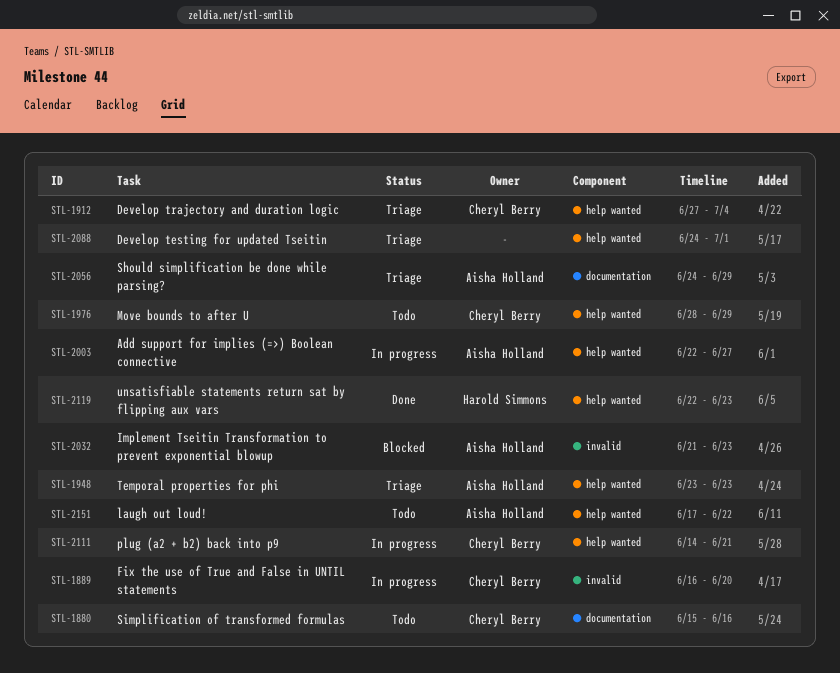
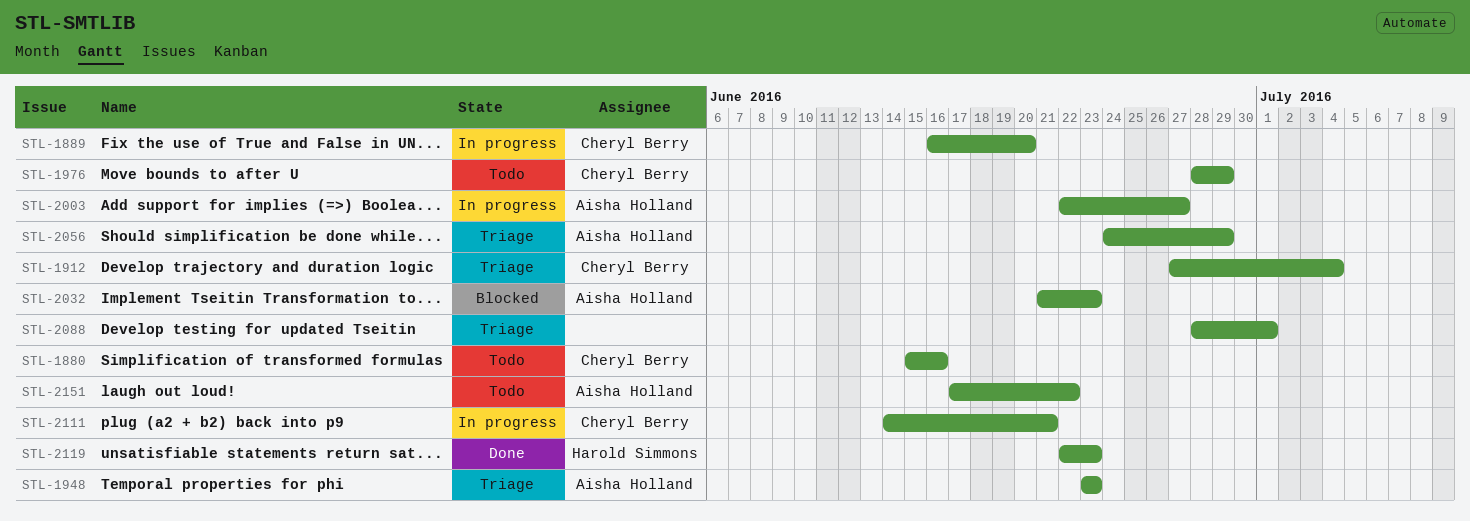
STL-2088, start: Jun 24 -> Jun 28

